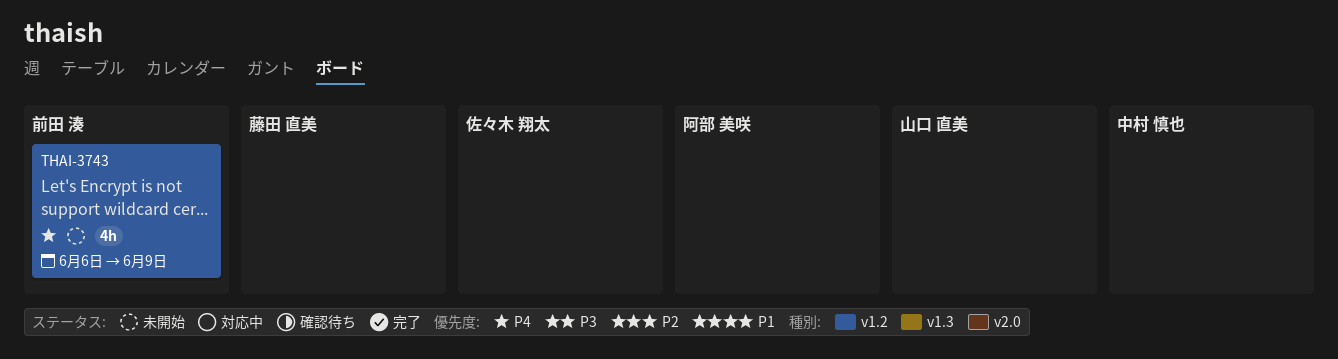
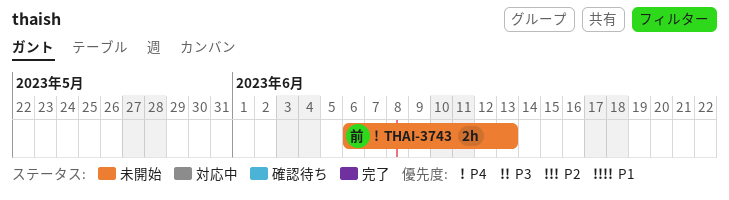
THAI-3743, estimate: 4h -> 2h
THAI-3743, due: Jun 9 -> Jun 13

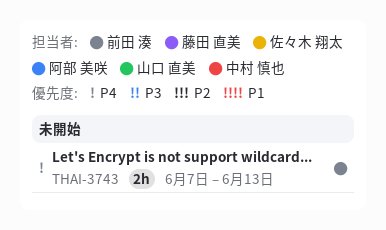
THAI-3743, start: Jun 6 -> Jun 7

